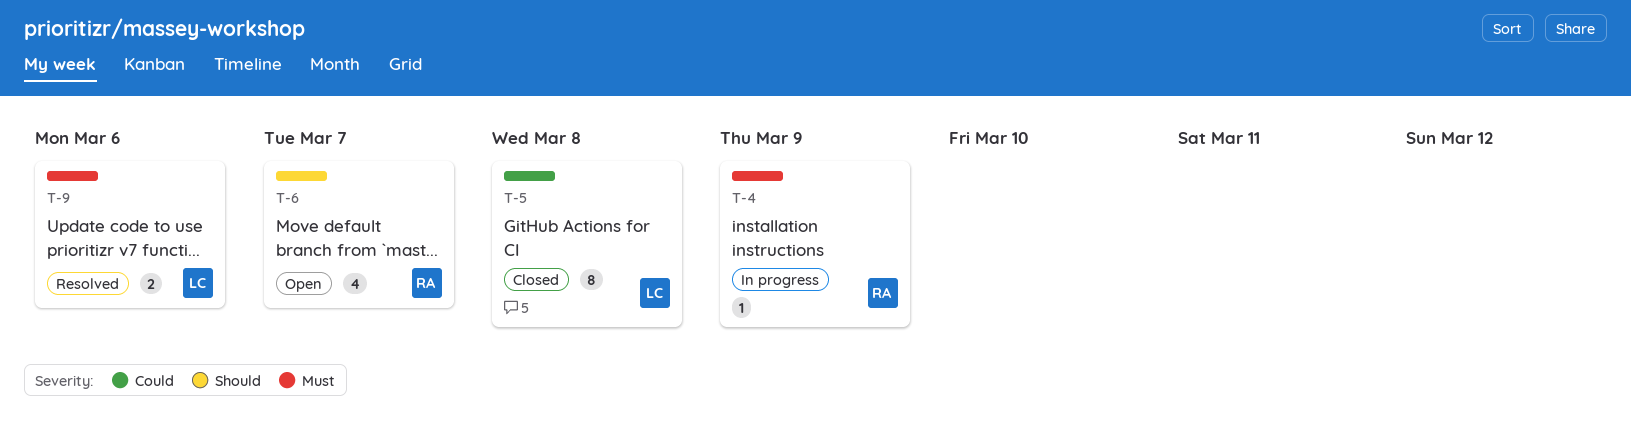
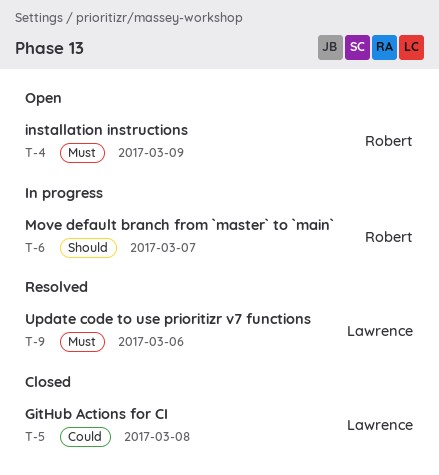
T-4, status: In progress -> Open
T-6, status: Open -> In progress

